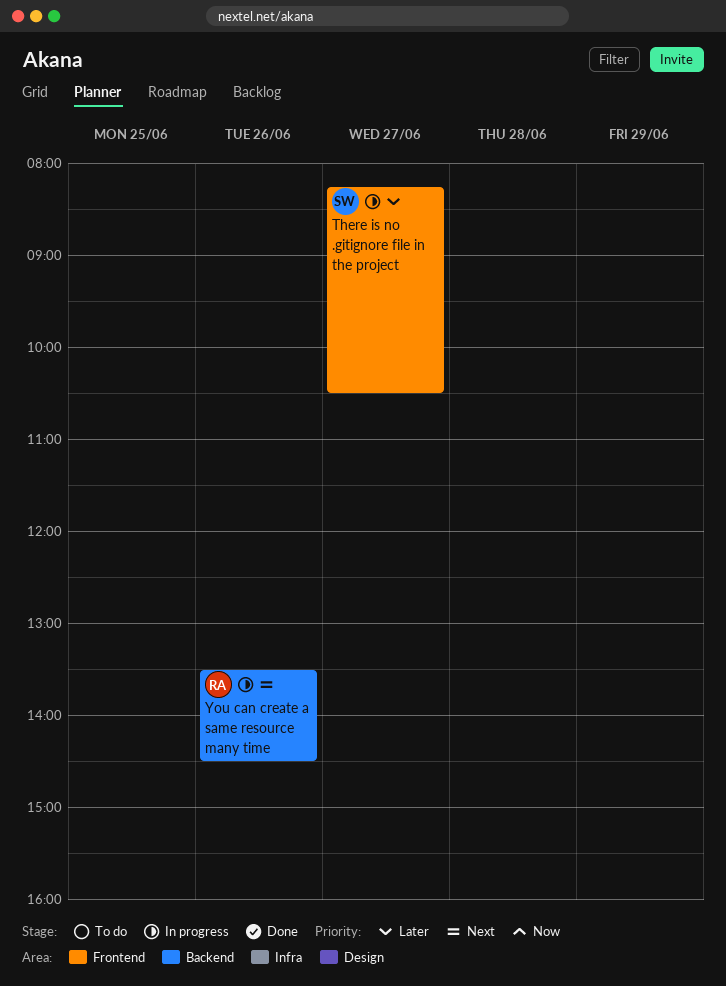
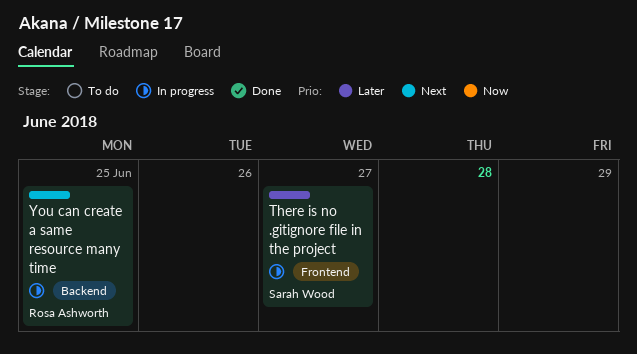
You can create a same resource many time, day: Jun 26 -> Jun 25

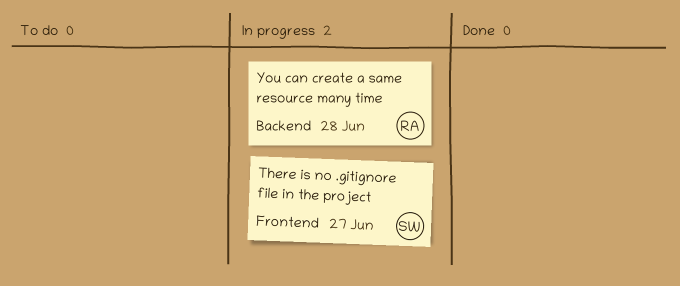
You can create a same resource many time, day: Jun 25 -> Jun 28

